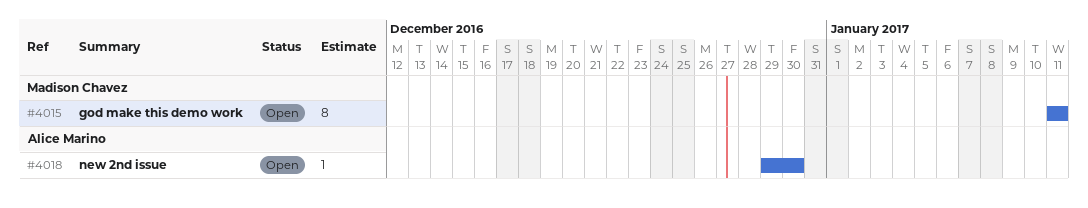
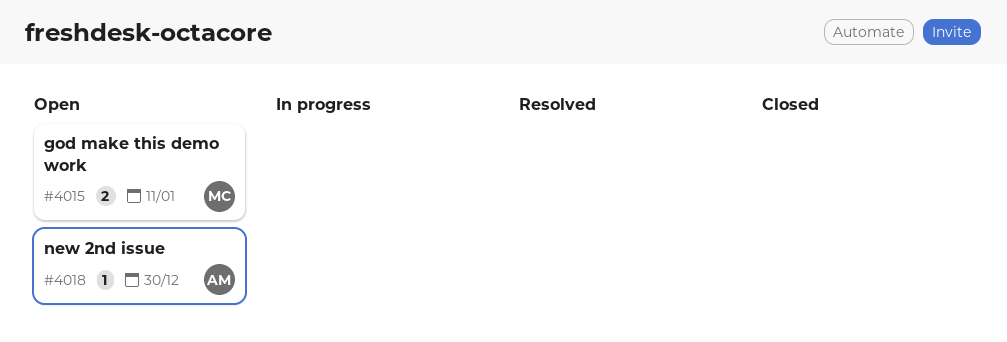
#4015, estimate: 8 -> 2

